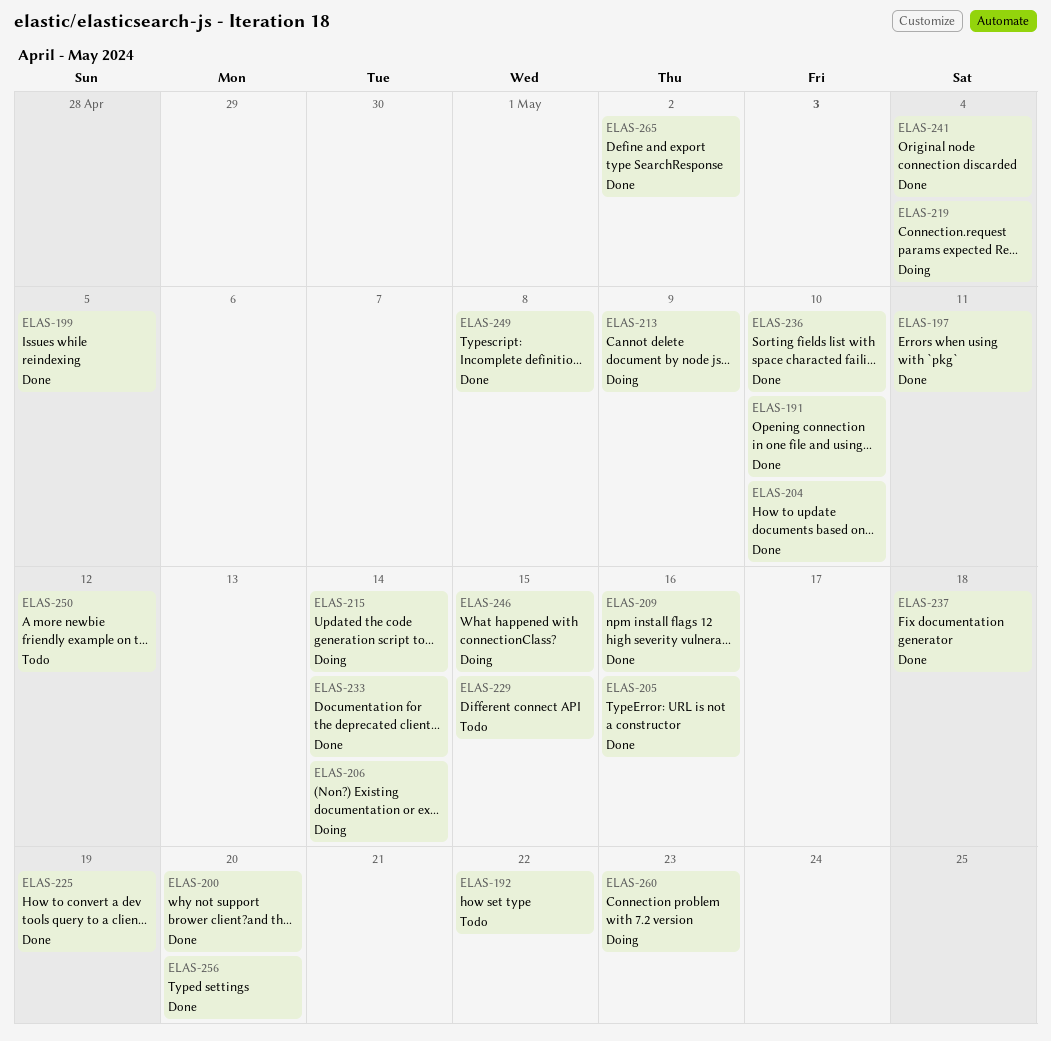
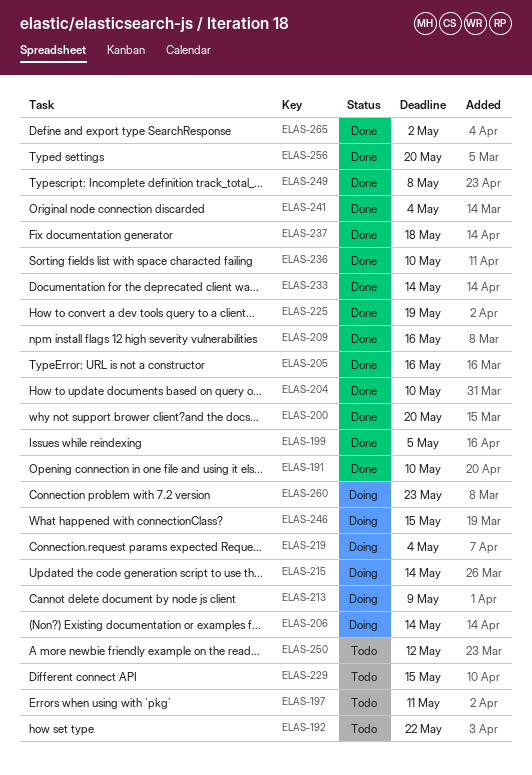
ELAS-197, status: Done -> Todo

